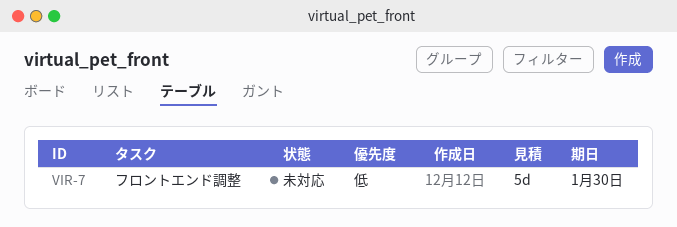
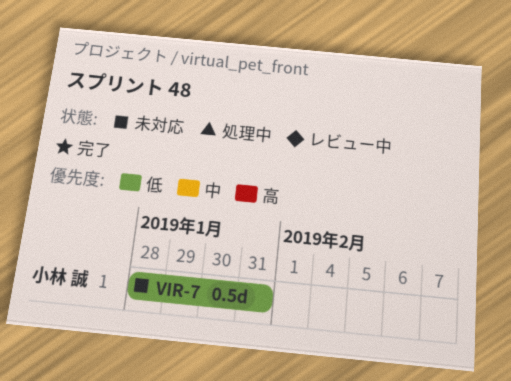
VIR-7, estimate: 5d -> 0.5d
VIR-7, due: Jan 30 -> Jan 31

